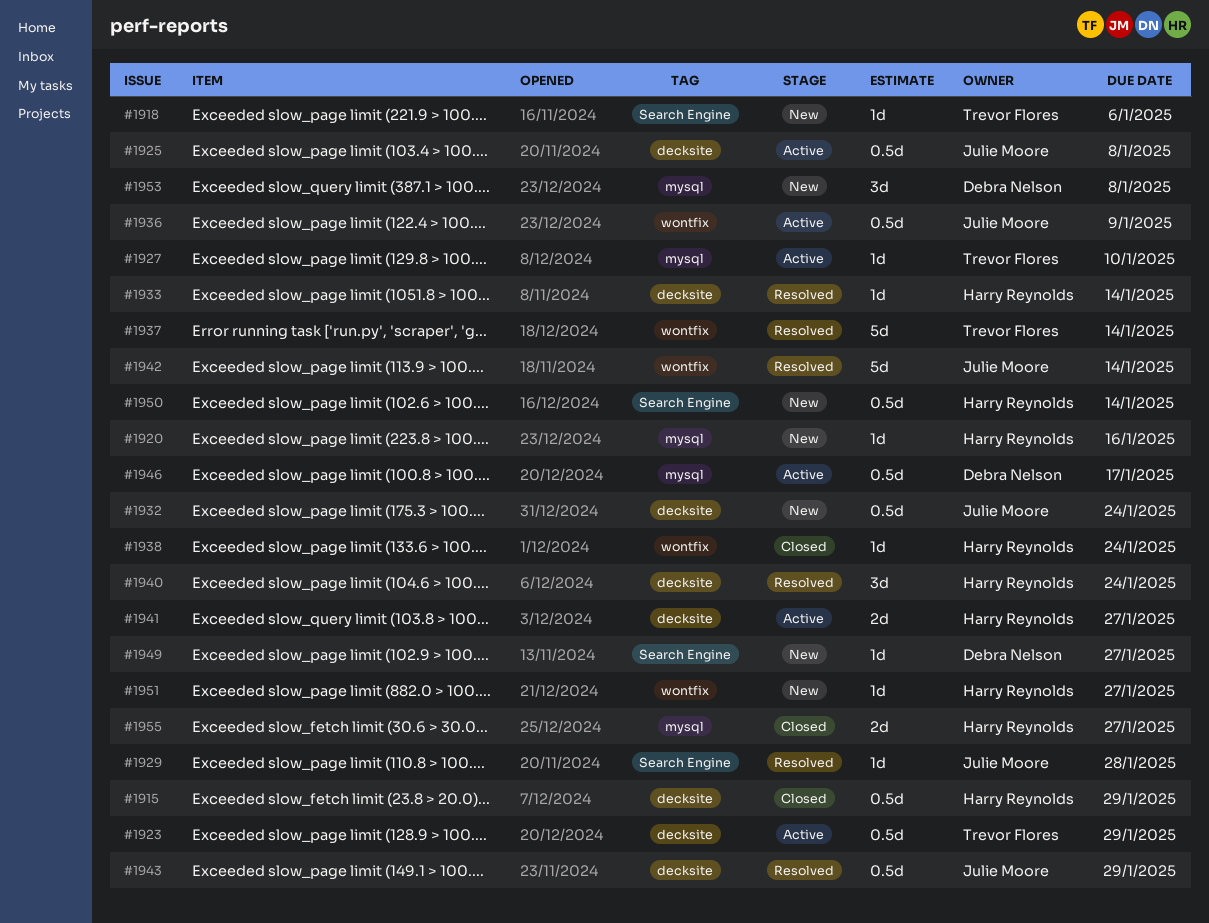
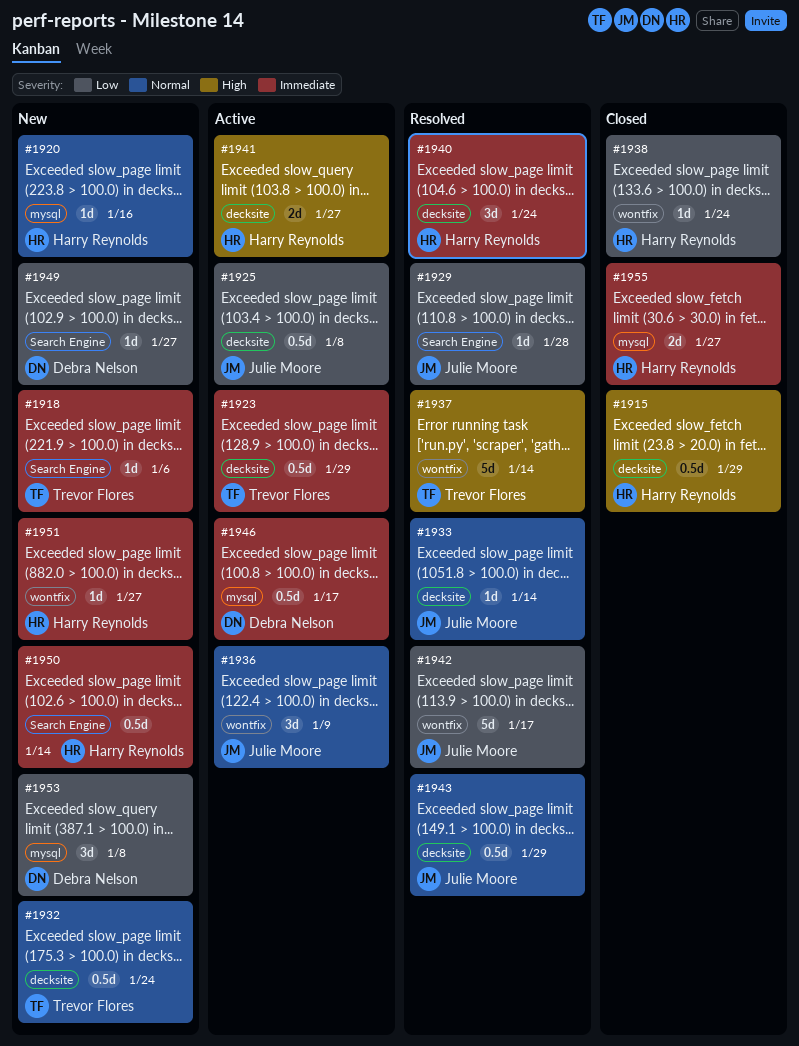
#1927: present -> none
#1932, owner: Julie Moore -> Trevor Flores
#1933, owner: Harry Reynolds -> Julie Moore
#1936, estimate: 0.5d -> 3d
#1942, due: Jan 14 -> Jan 17

